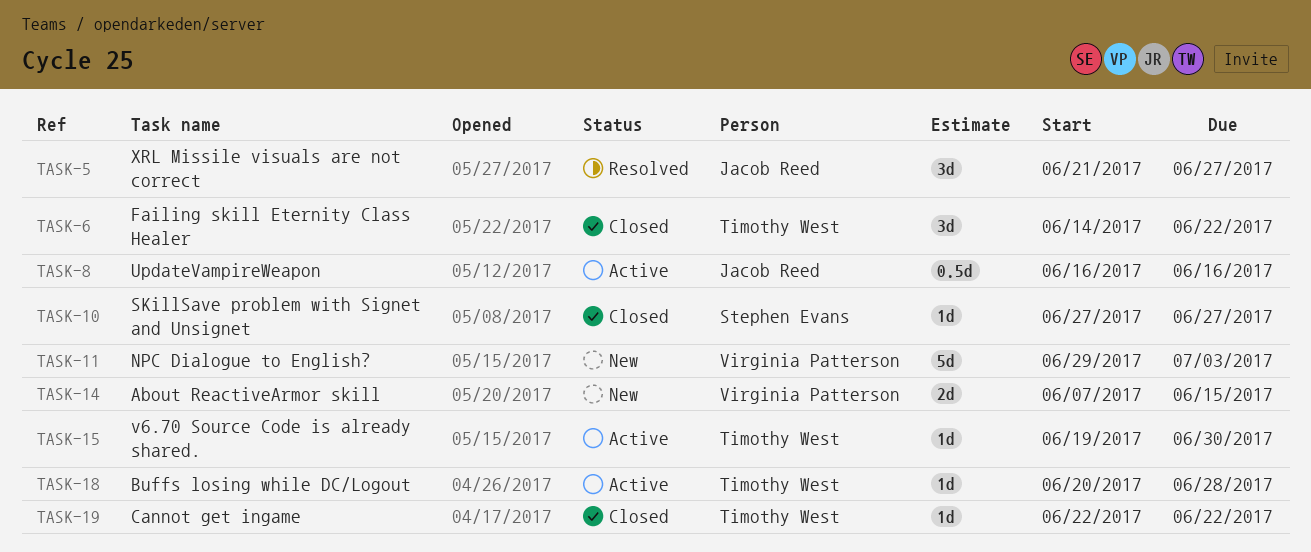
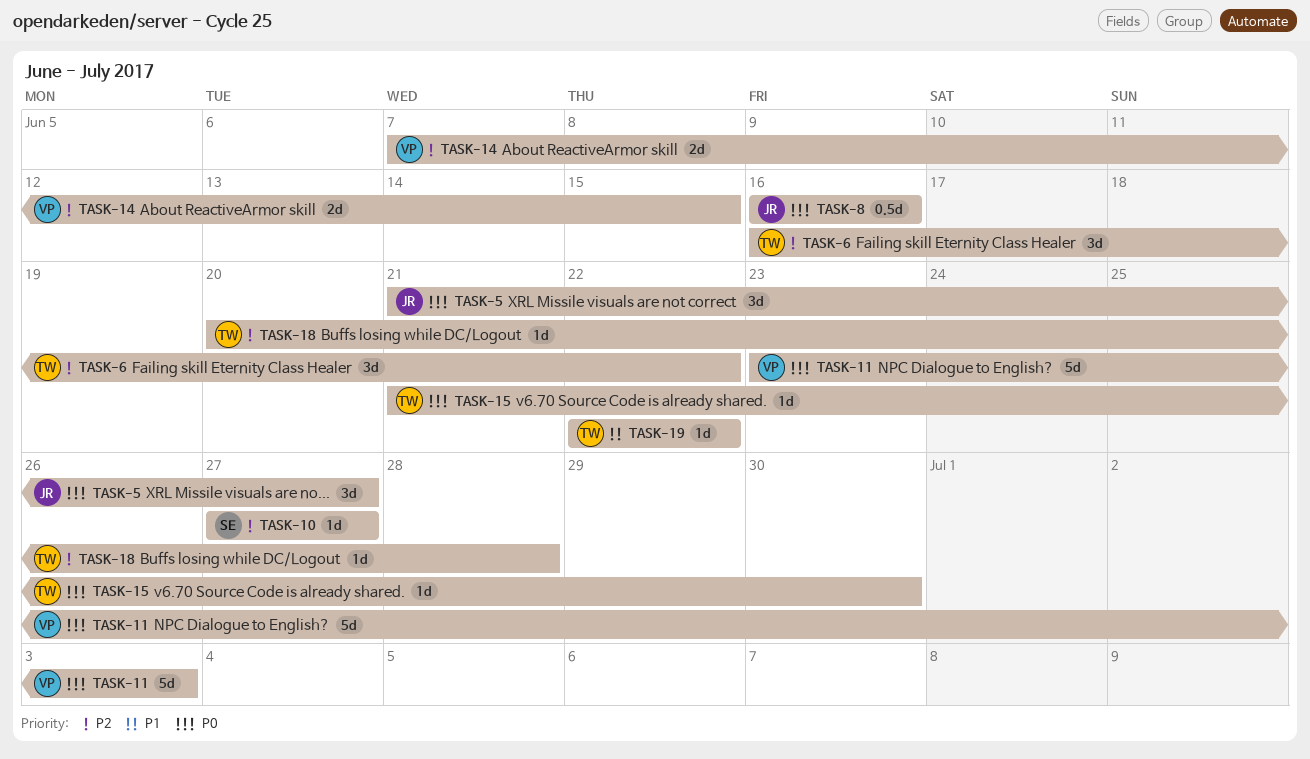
TASK-6, start: Jun 14 -> Jun 16
TASK-11, start: Jun 29 -> Jun 23
TASK-15, start: Jun 19 -> Jun 21

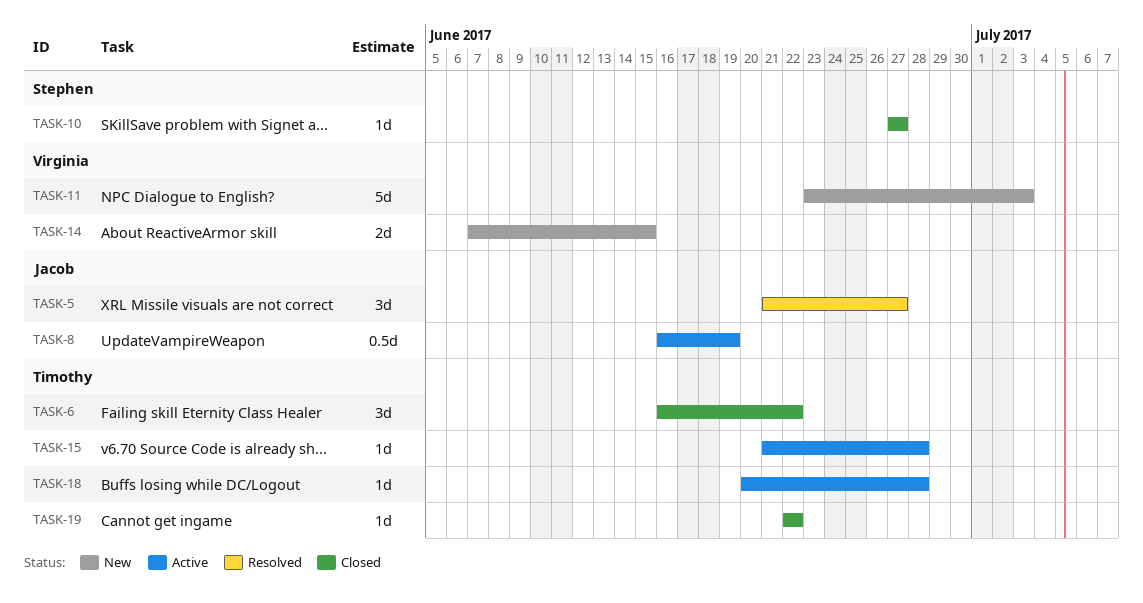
TASK-8, due: Jun 16 -> Jun 19
TASK-15, due: Jun 30 -> Jun 28

